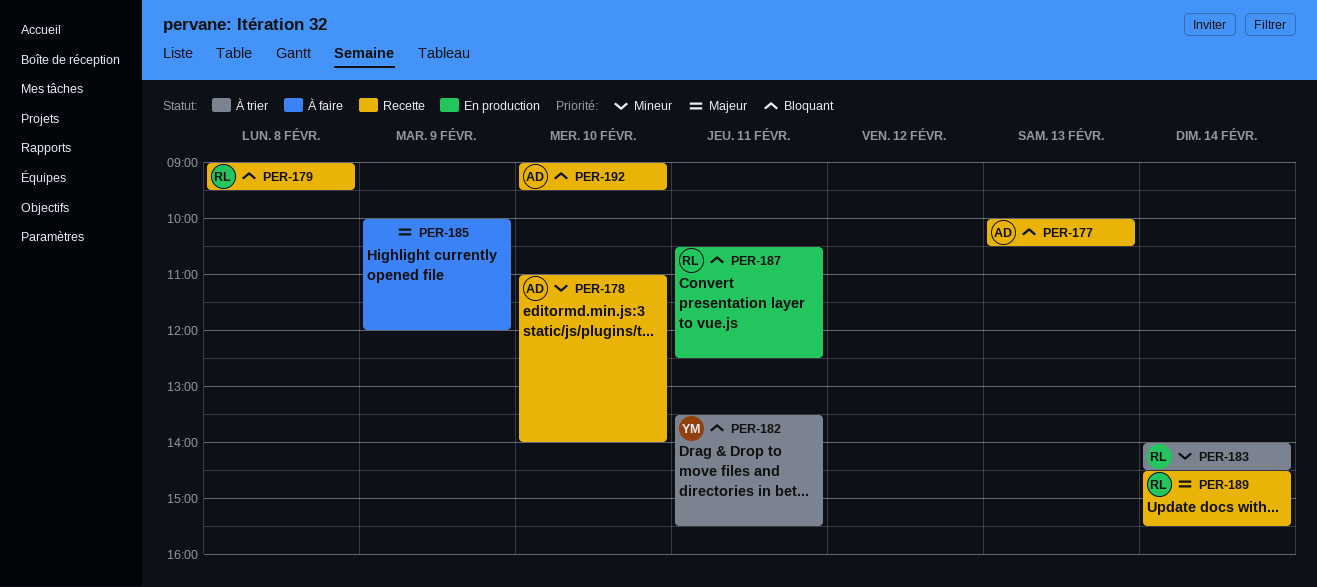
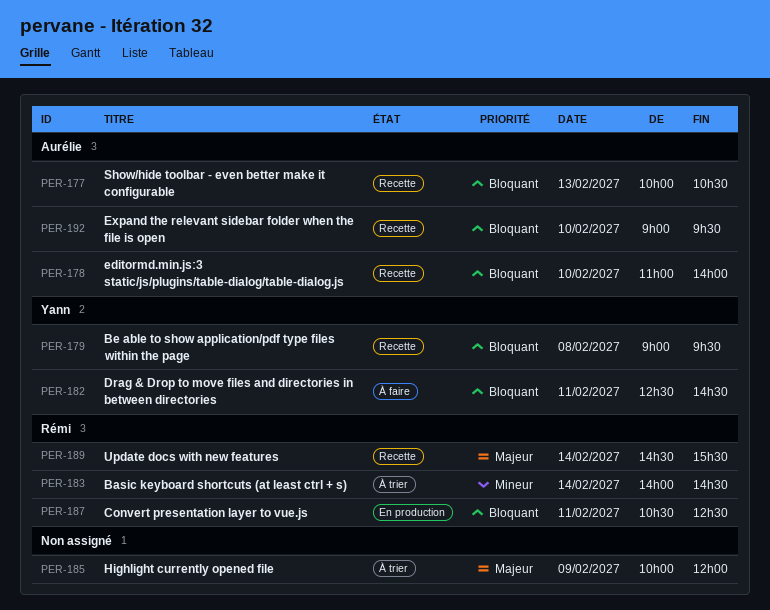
PER-178, priority: Mineur -> Bloquant
PER-179, owner: Rémi -> Yann
PER-182, status: À trier -> À faire
PER-182, begins: 13:30 -> 12:30
PER-182, ends: 15:30 -> 14:30
PER-185, status: À faire -> À trier

